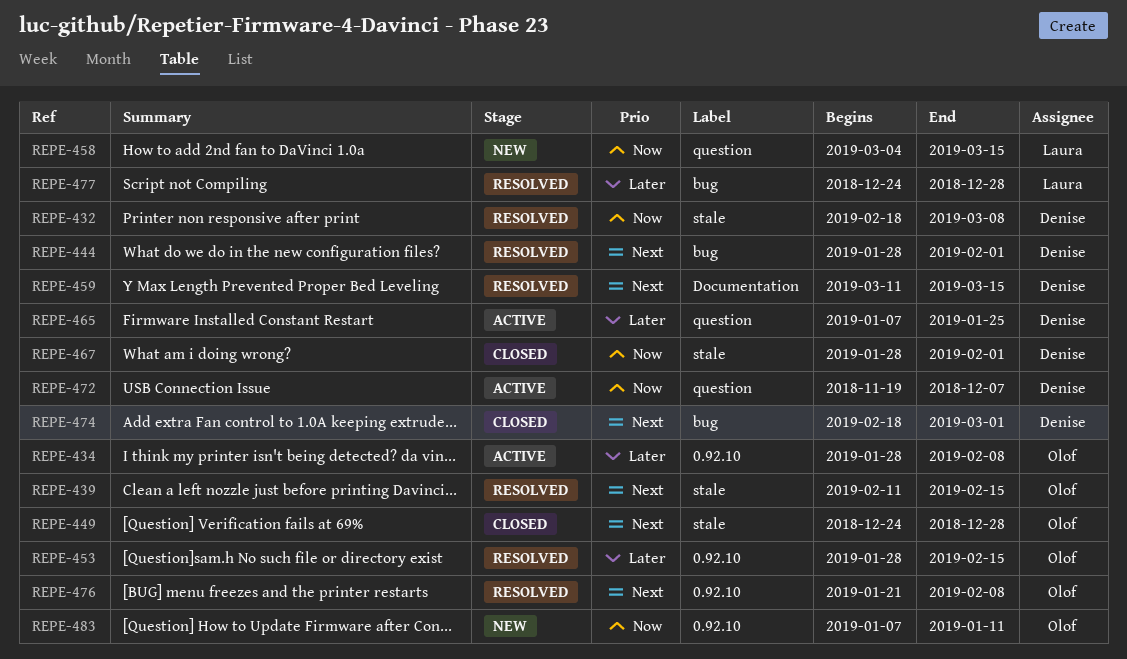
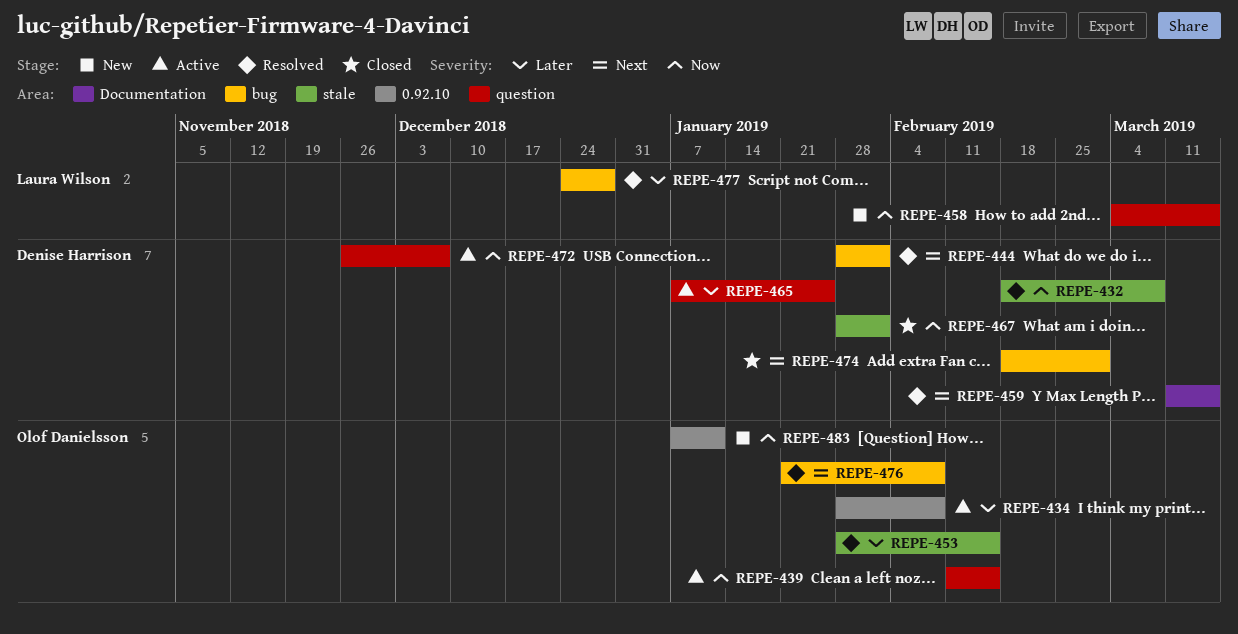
REPE-439, status: Resolved -> Active
REPE-439, priority: Next -> Now
REPE-439, label: stale -> question
REPE-449: present -> none
REPE-453, label: 0.92.10 -> stale
REPE-472, start: Nov 19 -> Nov 26
REPE-476, label: 0.92.10 -> bug

